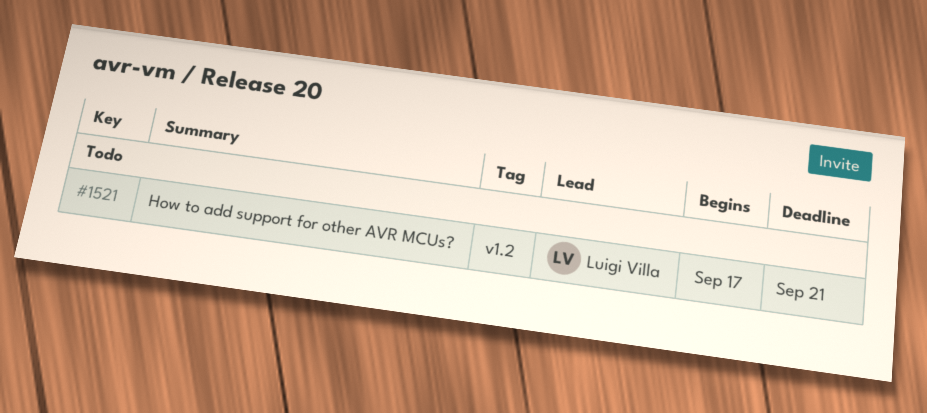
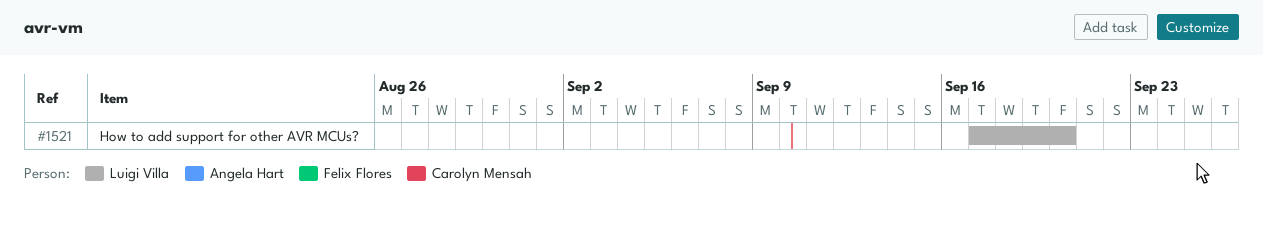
#1521, due: Sep 21 -> Sep 20

